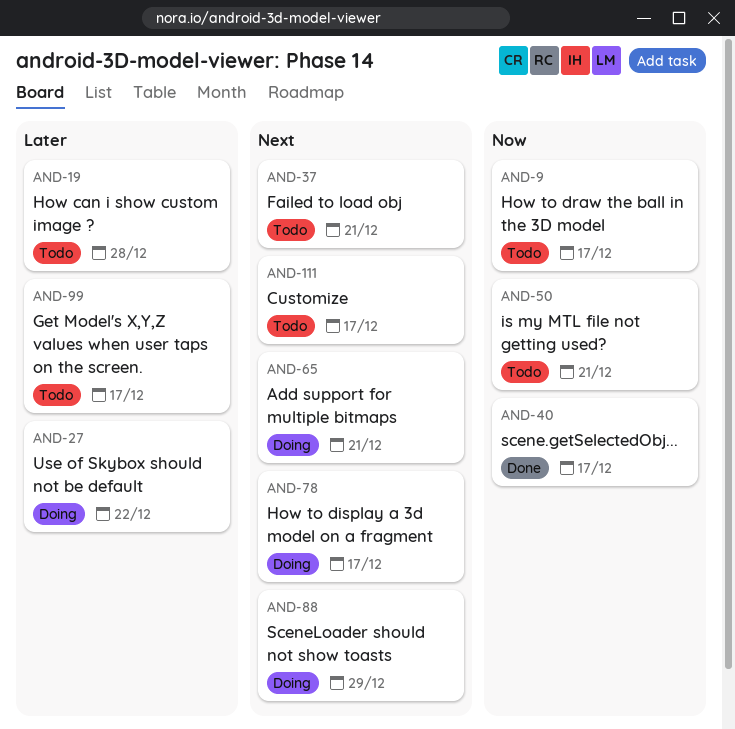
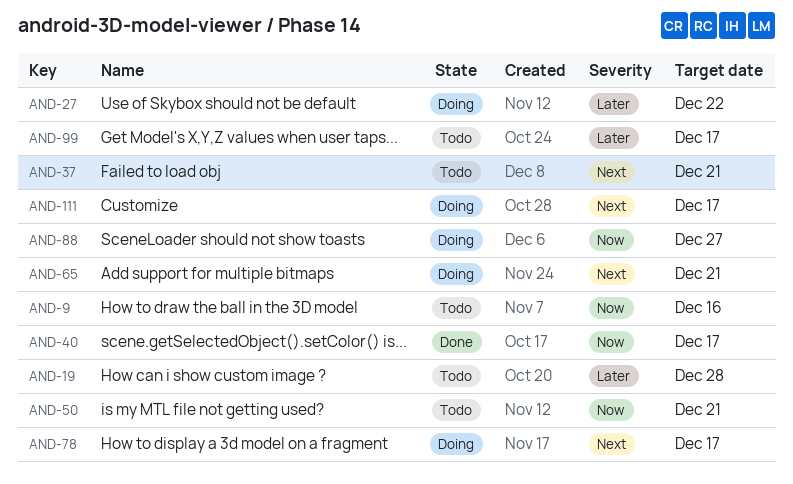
AND-9, due: Dec 17 -> Dec 16
AND-88, priority: Next -> Now
AND-88, due: Dec 29 -> Dec 27
AND-111, status: Todo -> Doing

